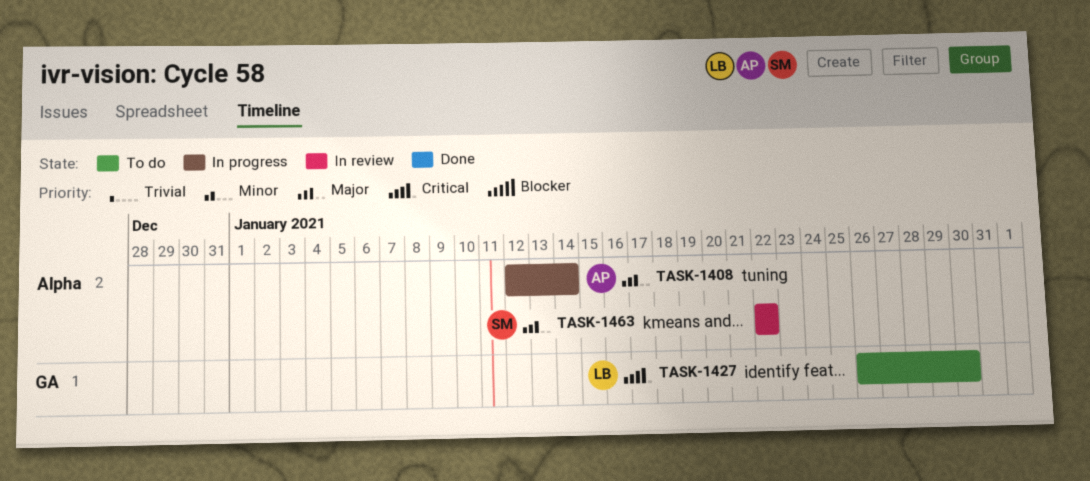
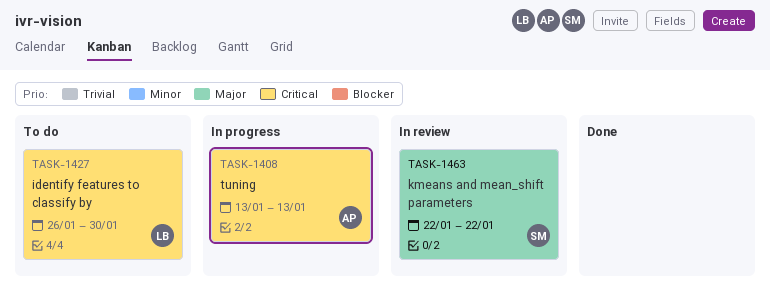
TASK-1408, priority: Major -> Critical
TASK-1408, start: Jan 12 -> Jan 13
TASK-1408, due: Jan 14 -> Jan 13

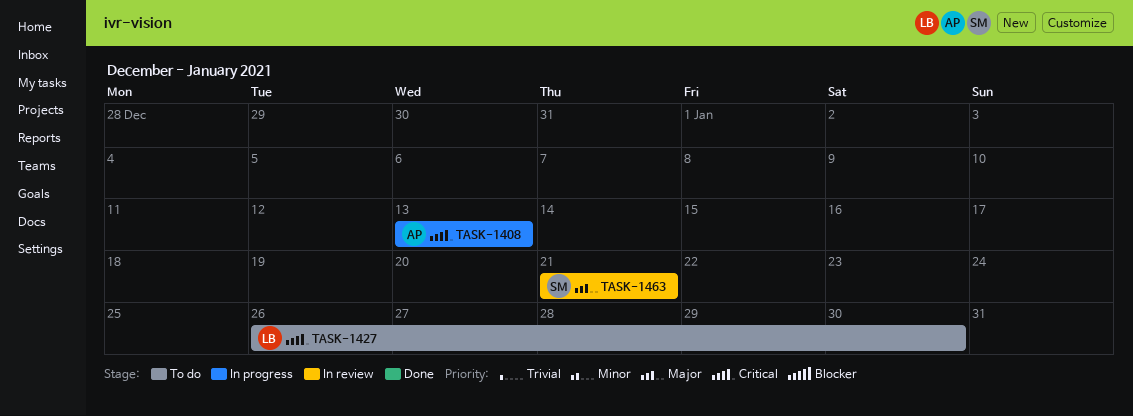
TASK-1463, start: Jan 22 -> Jan 21
TASK-1463, due: Jan 22 -> Jan 21

